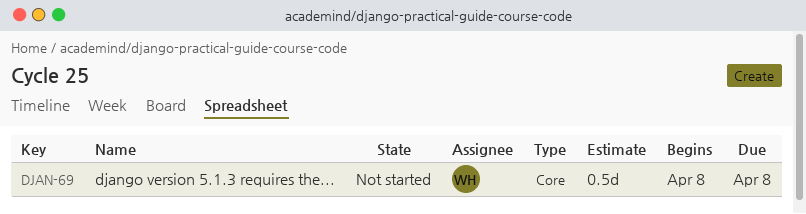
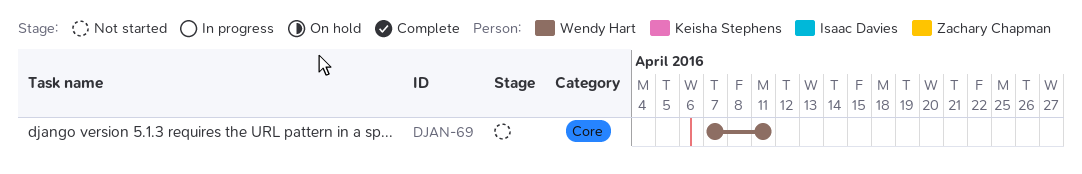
DJAN-69, start: Apr 8 -> Apr 7
DJAN-69, due: Apr 8 -> Apr 11

